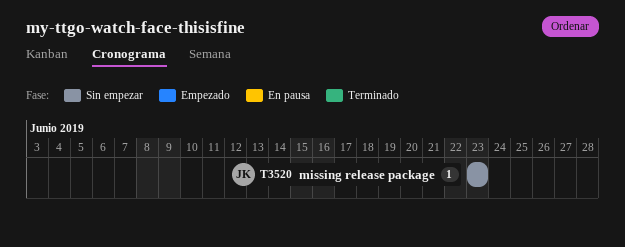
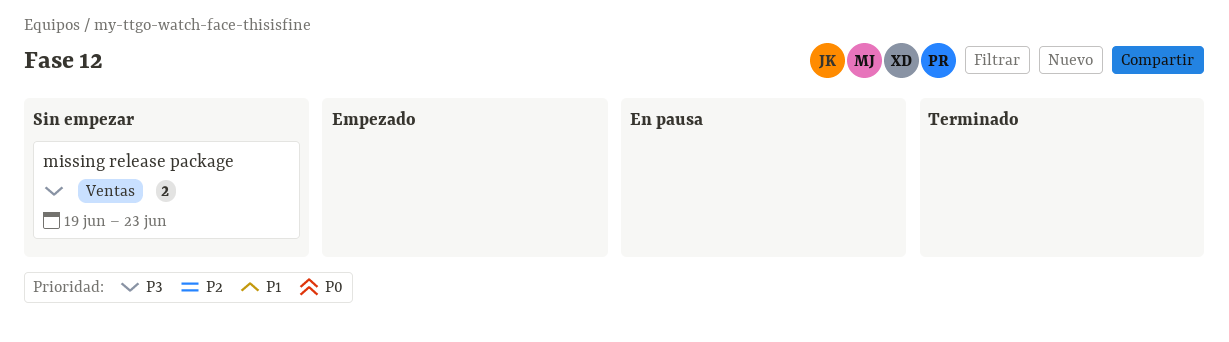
missing release package, estimate: 1 -> 2
missing release package, start: Jun 23 -> Jun 19

